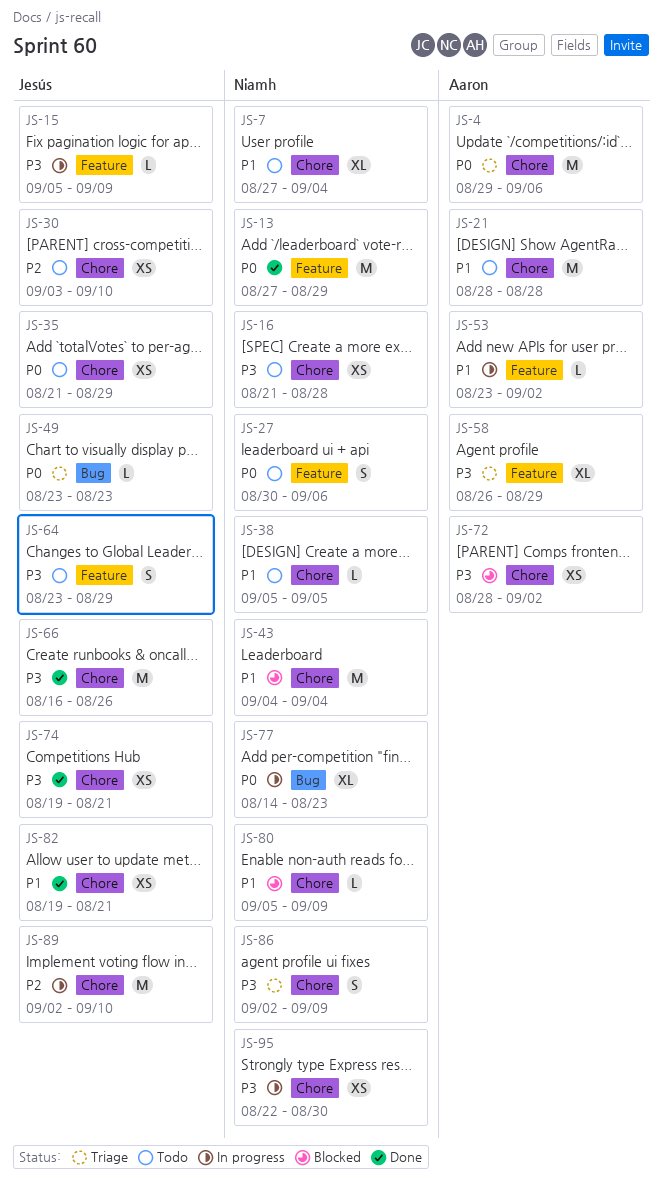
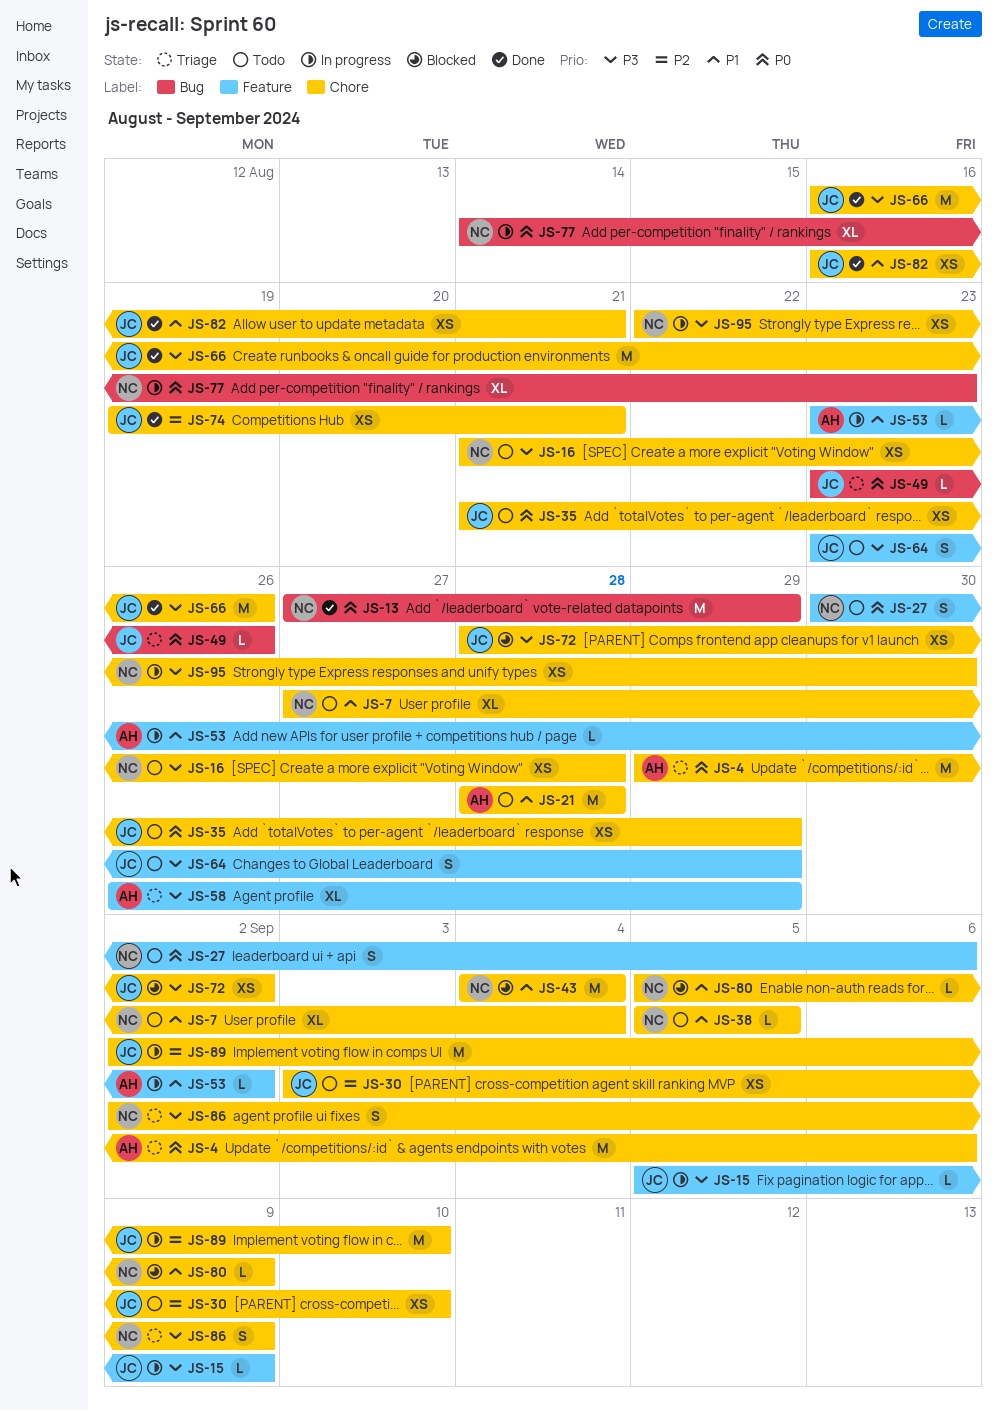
JS-13, label: Feature -> Bug
JS-49, due: Aug 23 -> Aug 26
JS-72, owner: Aaron -> Jesús
JS-74, priority: P3 -> P2
JS-82, start: Aug 19 -> Aug 16

